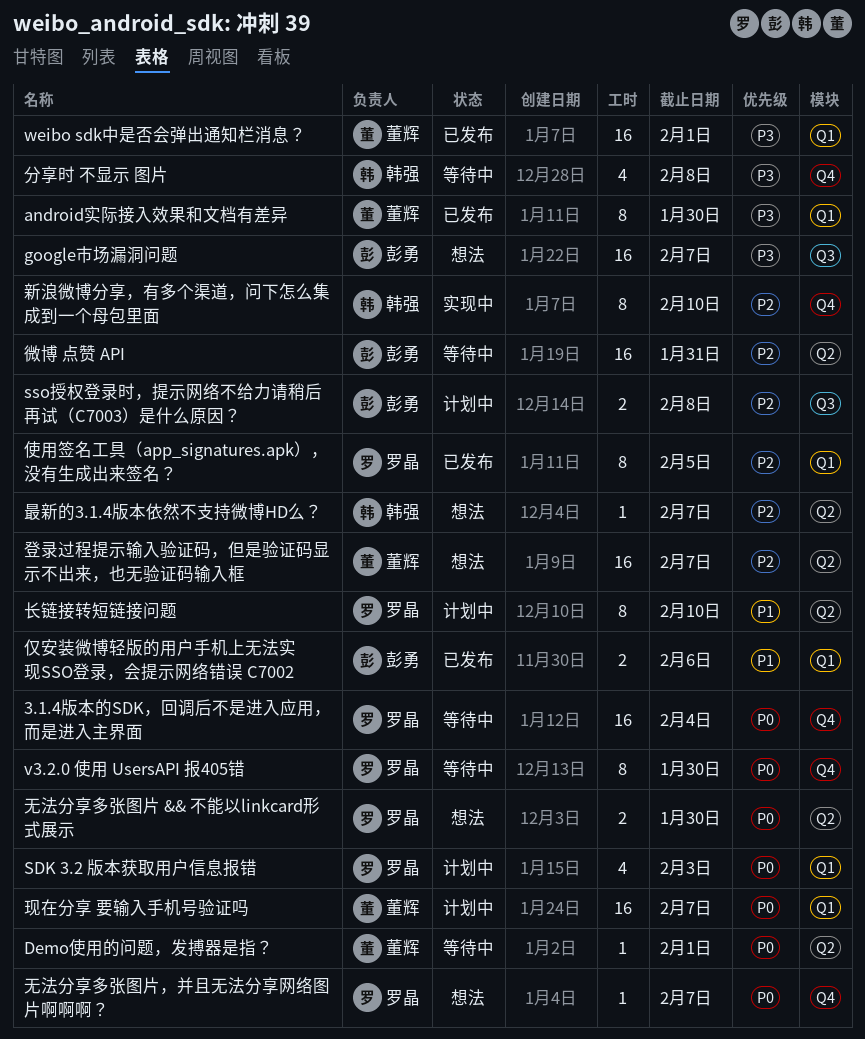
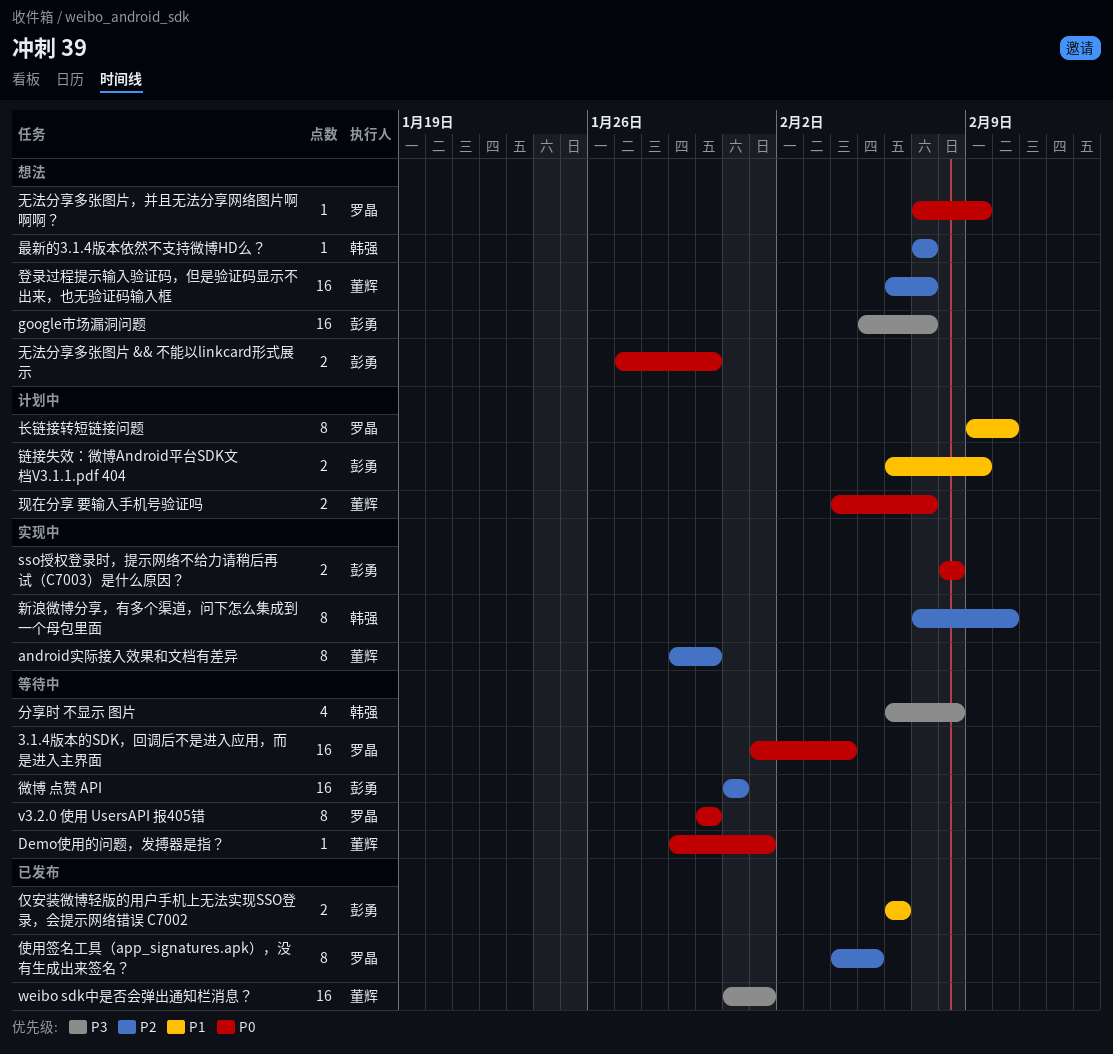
android实际接入效果和文档有差异, status: 已发布 -> 实现中
android实际接入效果和文档有差异, priority: P3 -> P2
SDK 3.2 版本获取用户信息报错: present -> none
sso授权登录时，提示网络不给力请稍后再试（C7003）是什么原因？, status: 计划中 -> 实现中
sso授权登录时，提示网络不给力请稍后再试（C7003）是什么原因？, priority: P2 -> P0
无法分享多张图片 && 不能以linkcard形式展示, owner: 罗晶 -> 彭勇
无法分享多张图片，并且无法分享网络图片啊啊啊？, due: Feb 7 -> Feb 9
现在分享 要输入手机号验证吗, estimate: 16 -> 2
链接失效：微博Android平台SDK文档V3.1.1.pdf 404: none -> present

